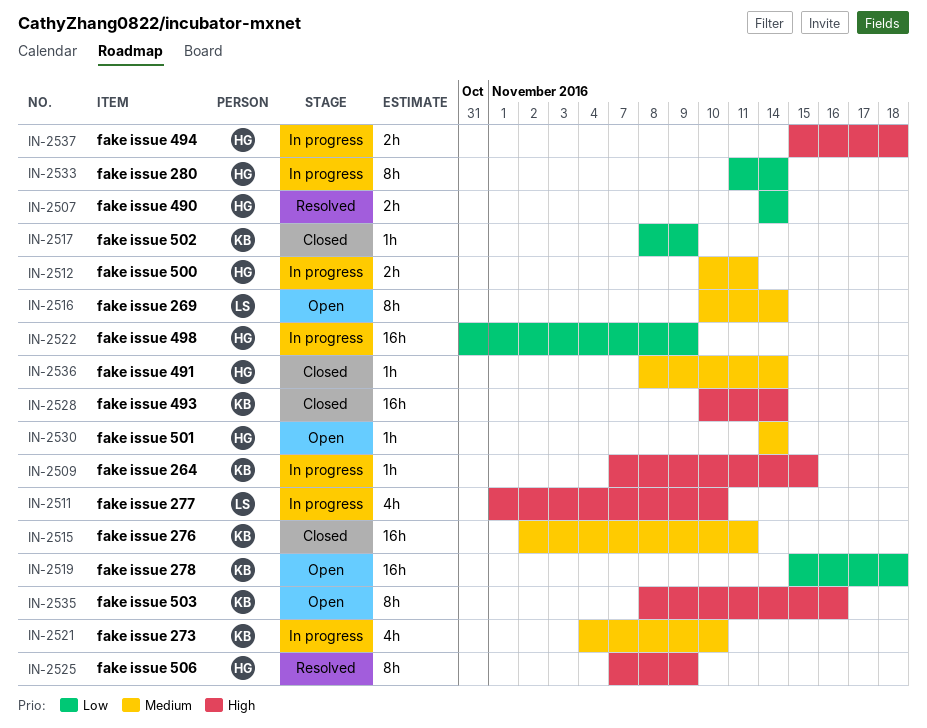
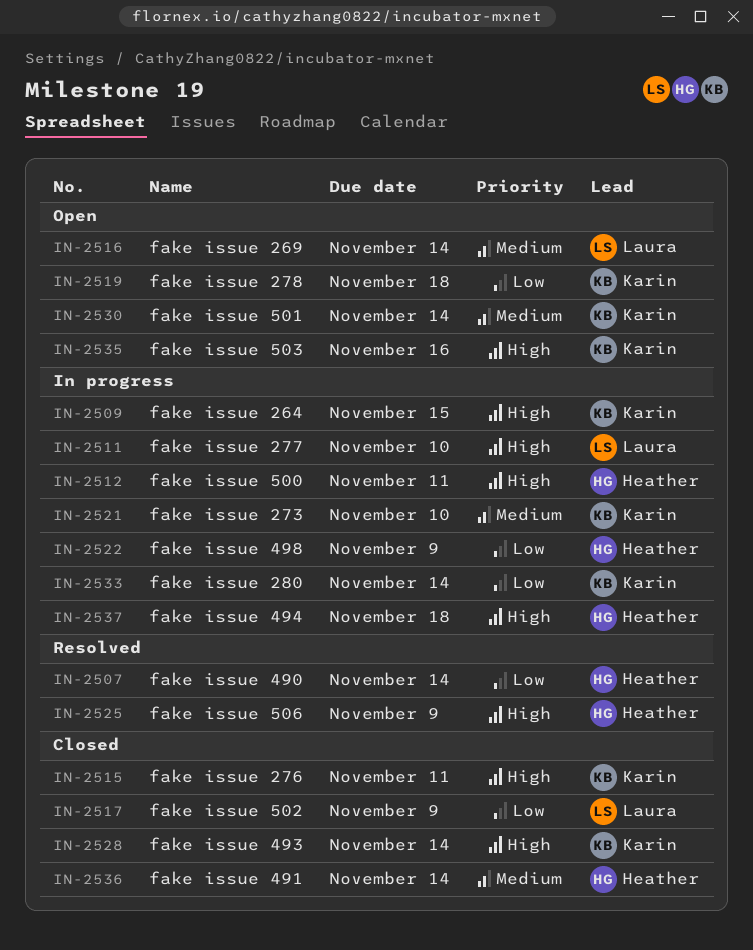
IN-2512, priority: Medium -> High
IN-2515, priority: Medium -> High
IN-2517, owner: Karin -> Laura
IN-2530, owner: Heather -> Karin
IN-2533, owner: Heather -> Karin

